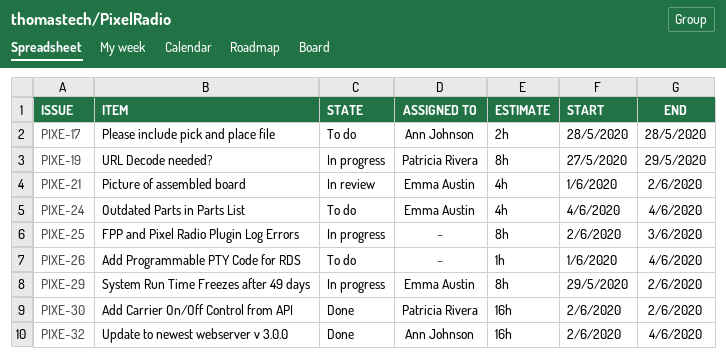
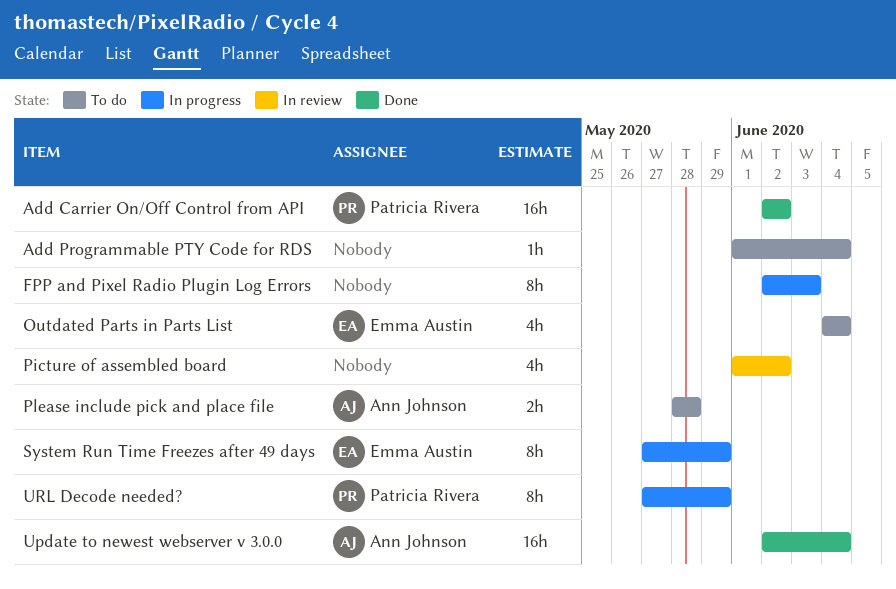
Picture of assembled board, owner: Emma Austin -> none
System Run Time Freezes after 49 days, start: May 29 -> May 27
System Run Time Freezes after 49 days, due: Jun 2 -> May 29

